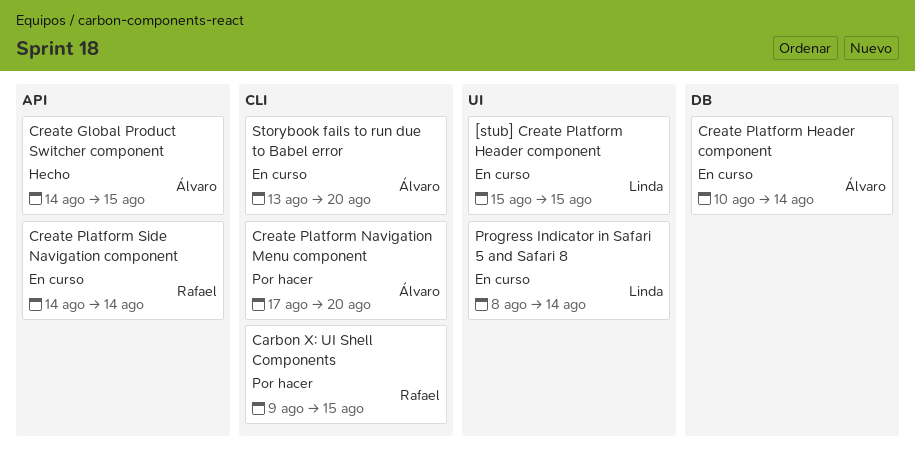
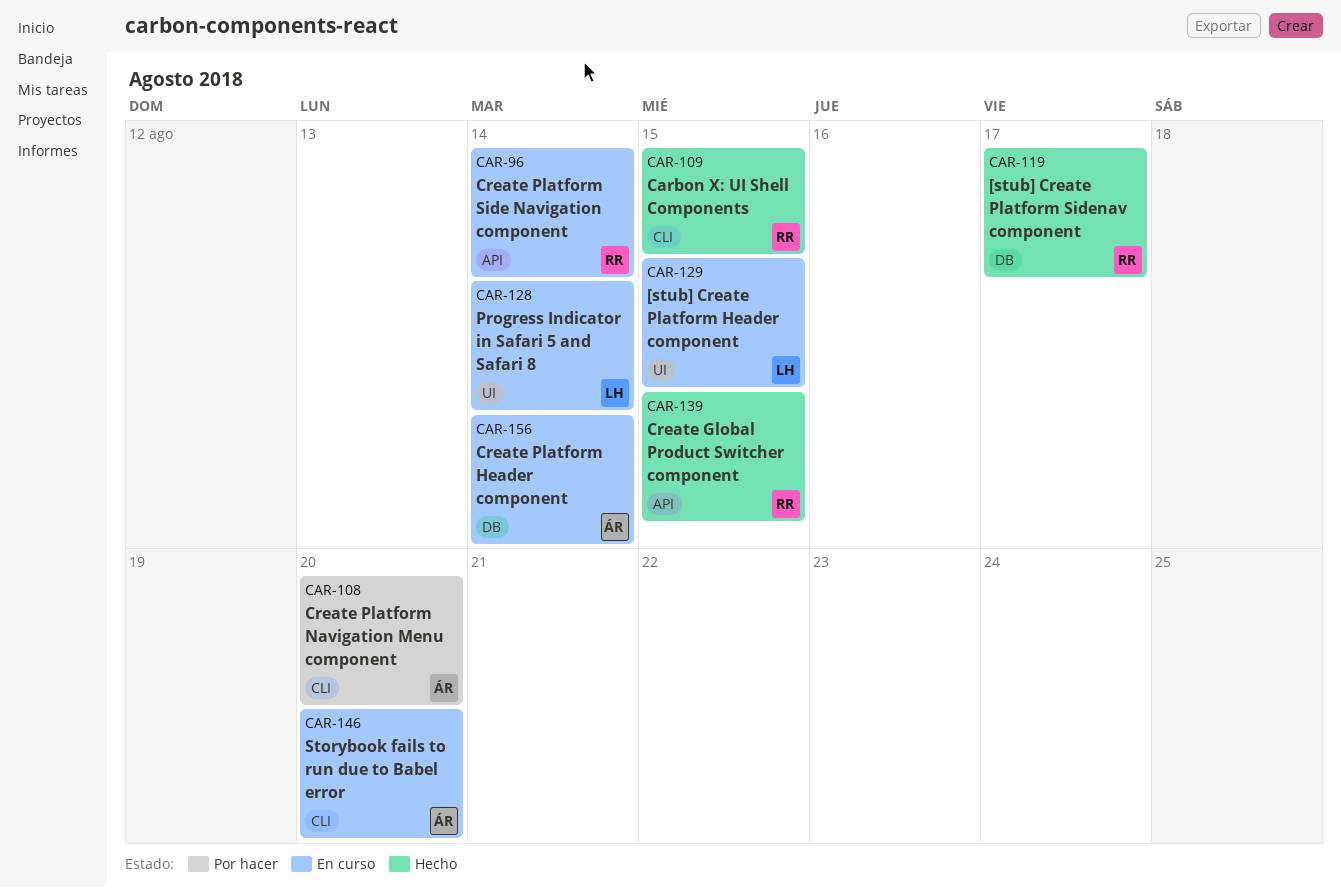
[stub] Create Platform Sidenav component: none -> present
Carbon X: UI Shell Components, status: Por hacer -> Hecho
Create Global Product Switcher component, owner: Álvaro -> Rafael

